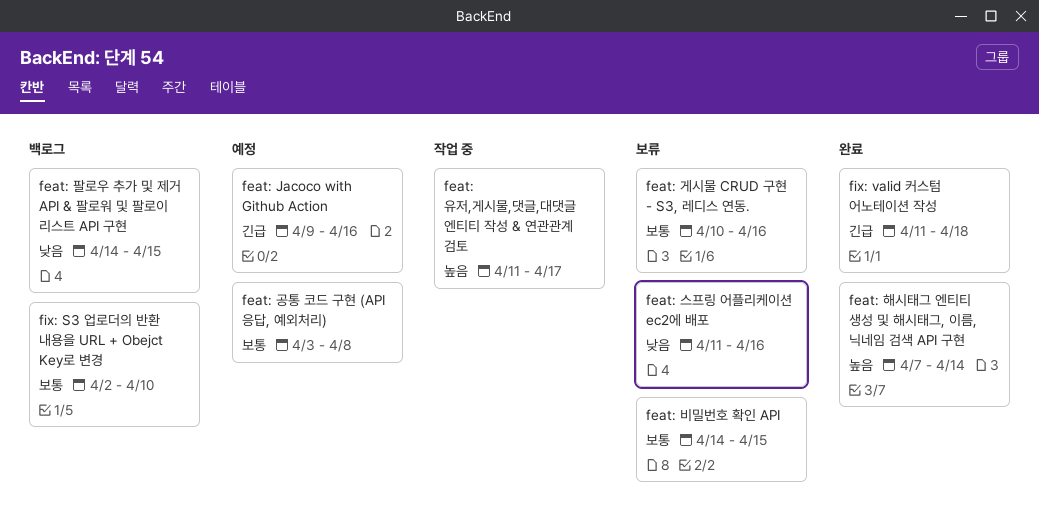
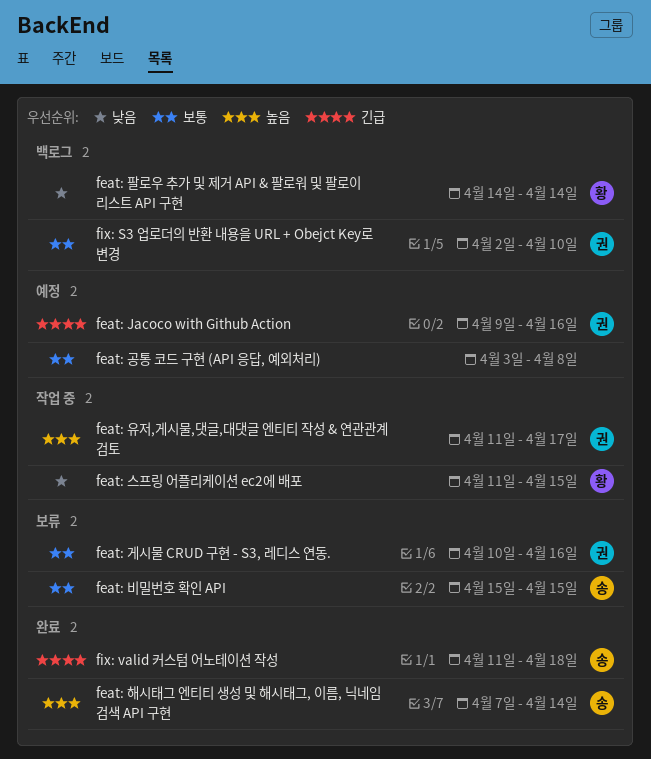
feat: 비밀번호 확인 API, start: Apr 14 -> Apr 15
feat: 스프링 어플리케이션 ec2에 배포, status: 보류 -> 작업 중
feat: 스프링 어플리케이션 ec2에 배포, due: Apr 16 -> Apr 15
feat: 팔로우 추가 및 제거 API & 팔로워 및 팔로이 리스트 API 구현, due: Apr 15 -> Apr 14

